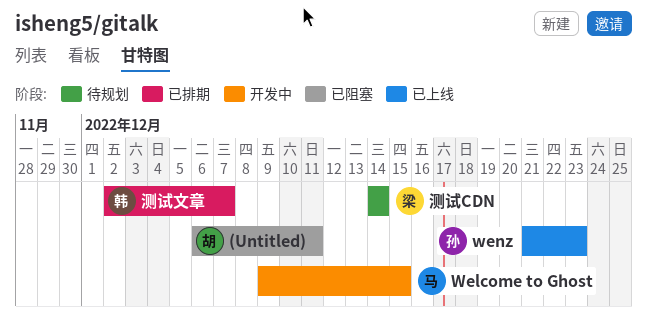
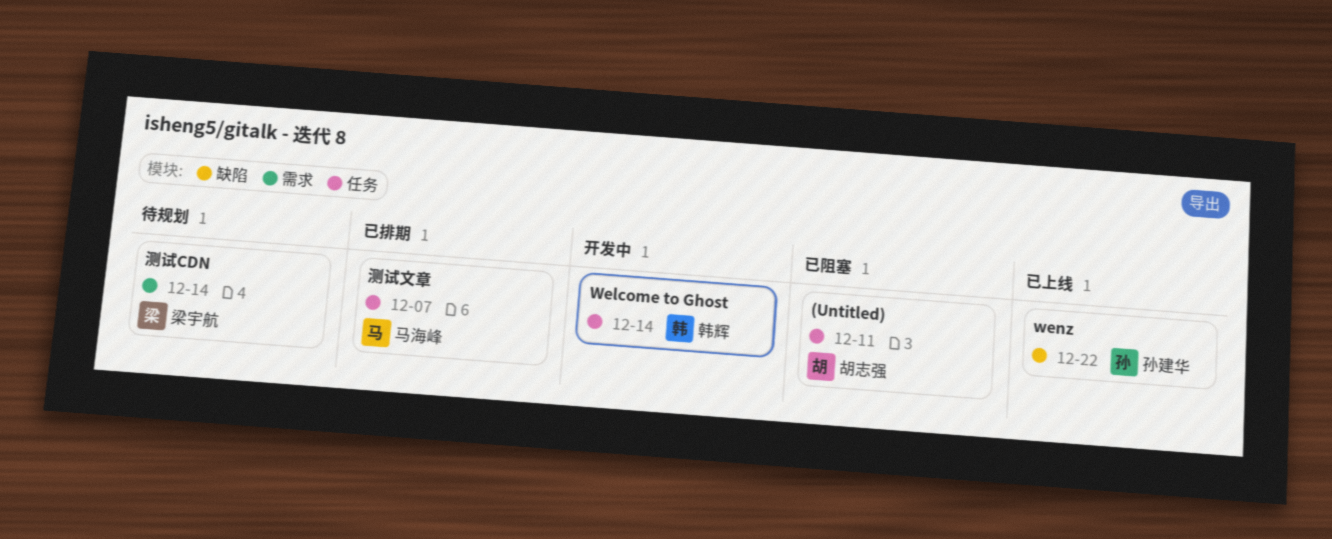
Welcome to Ghost, owner: 马海峰 -> 韩辉
Welcome to Ghost, due: Dec 15 -> Dec 14
wenz, due: Dec 23 -> Dec 22
测试文章, owner: 韩辉 -> 马海峰

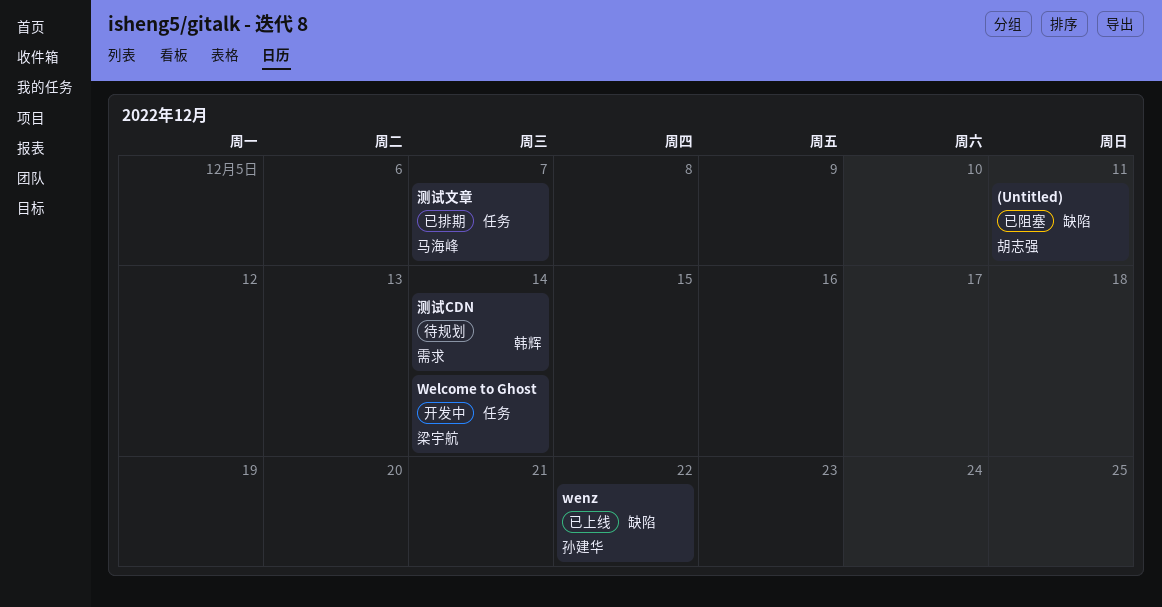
(Untitled), label: 任务 -> 缺陷
Welcome to Ghost, owner: 韩辉 -> 梁宇航
测试CDN, owner: 梁宇航 -> 韩辉

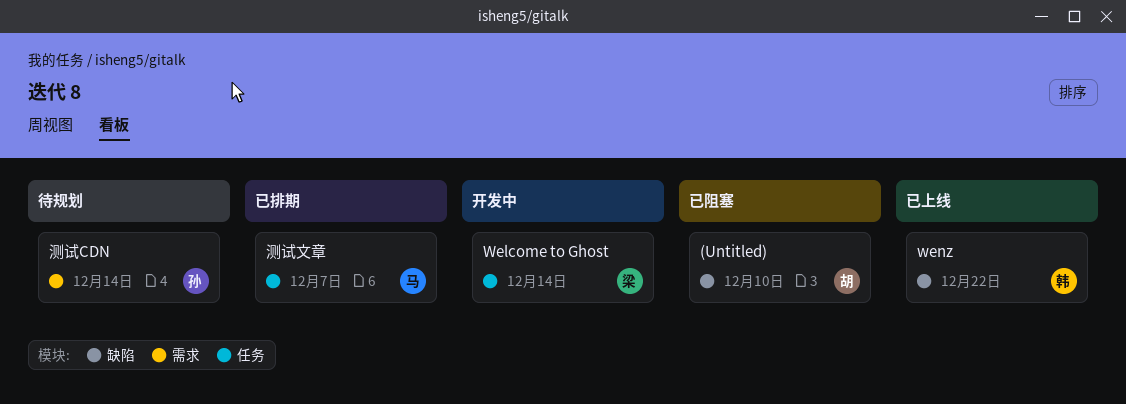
(Untitled), due: Dec 11 -> Dec 10
wenz, owner: 孙建华 -> 韩辉
测试CDN, owner: 韩辉 -> 孙建华

